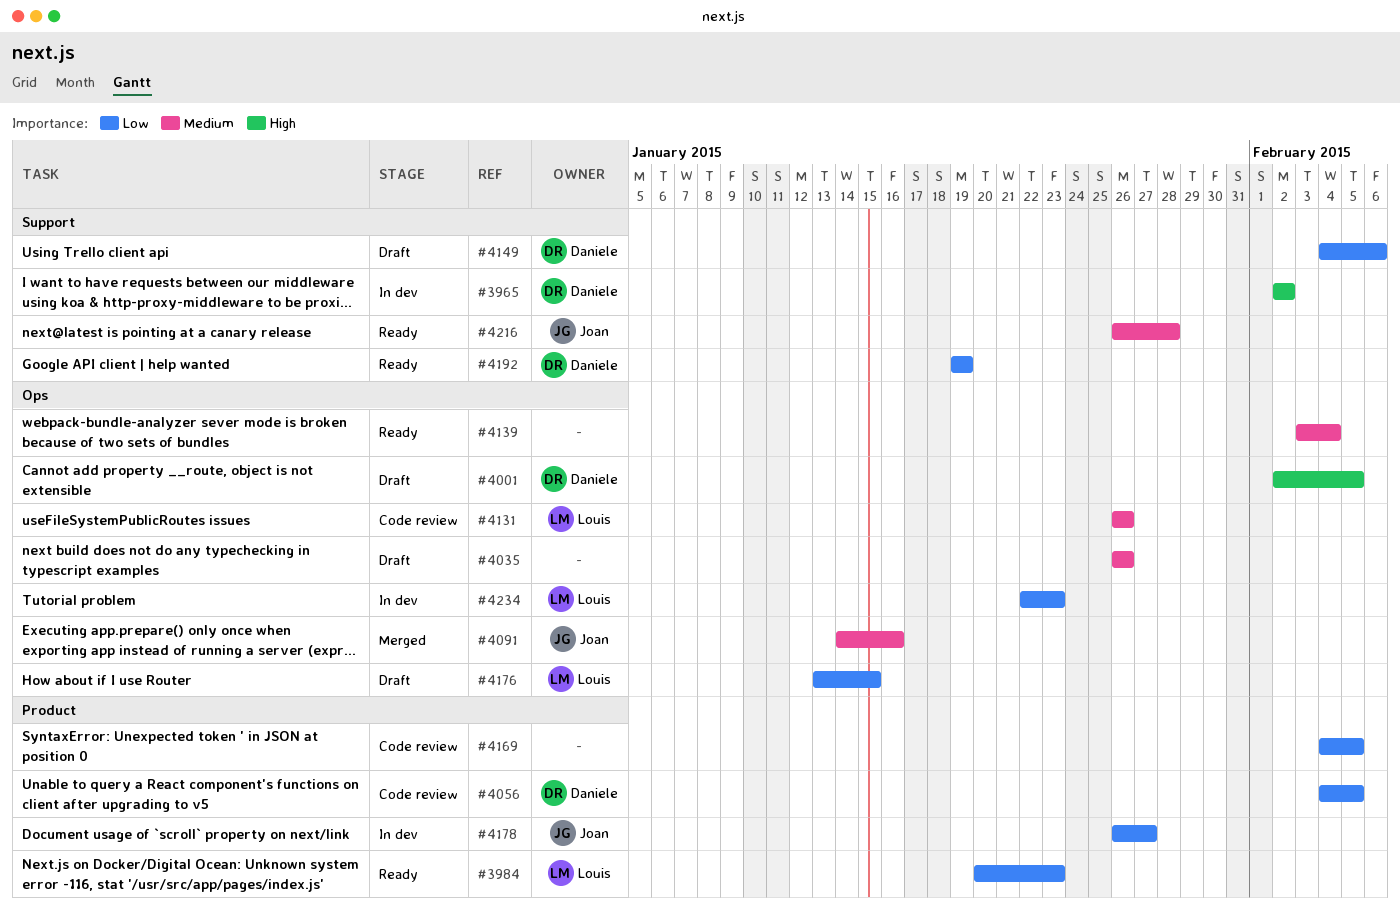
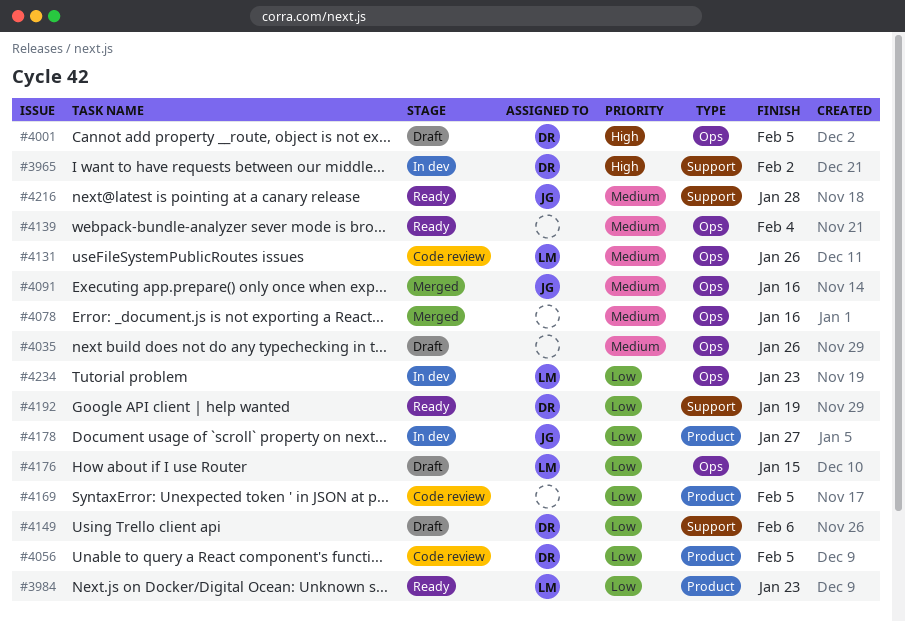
#4078: none -> present

